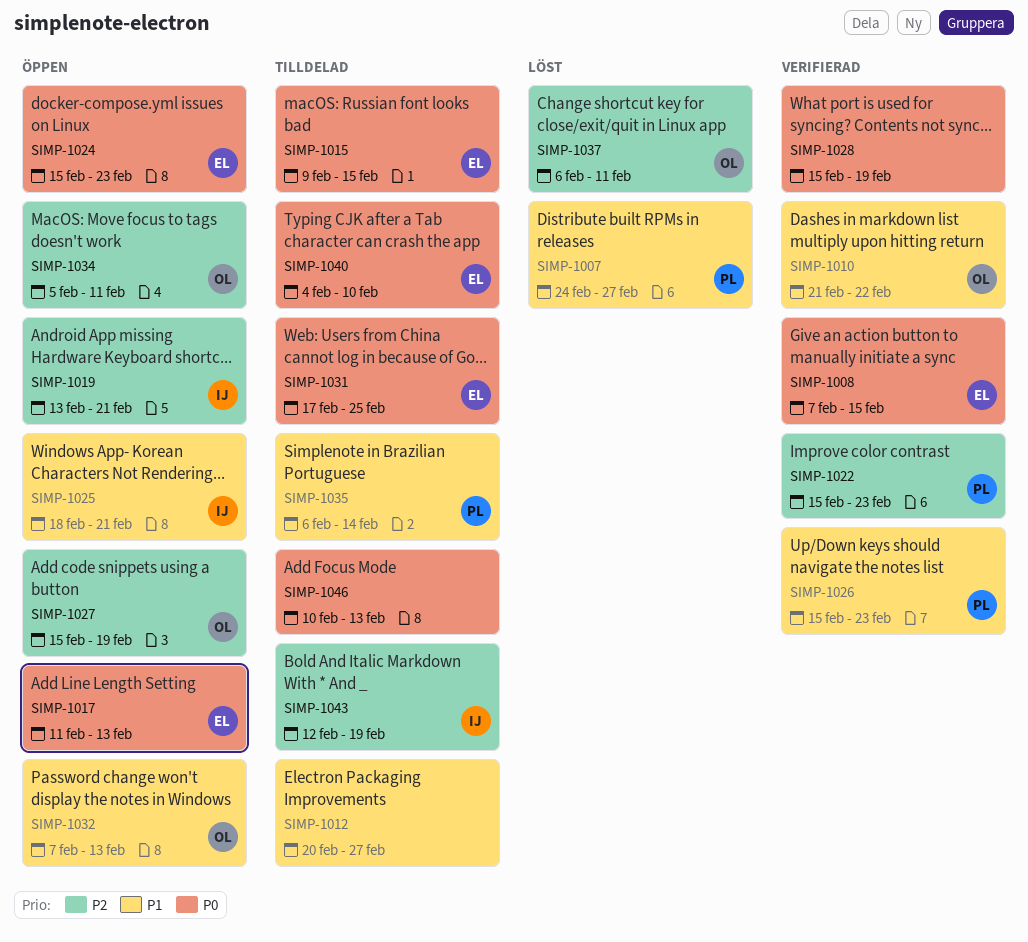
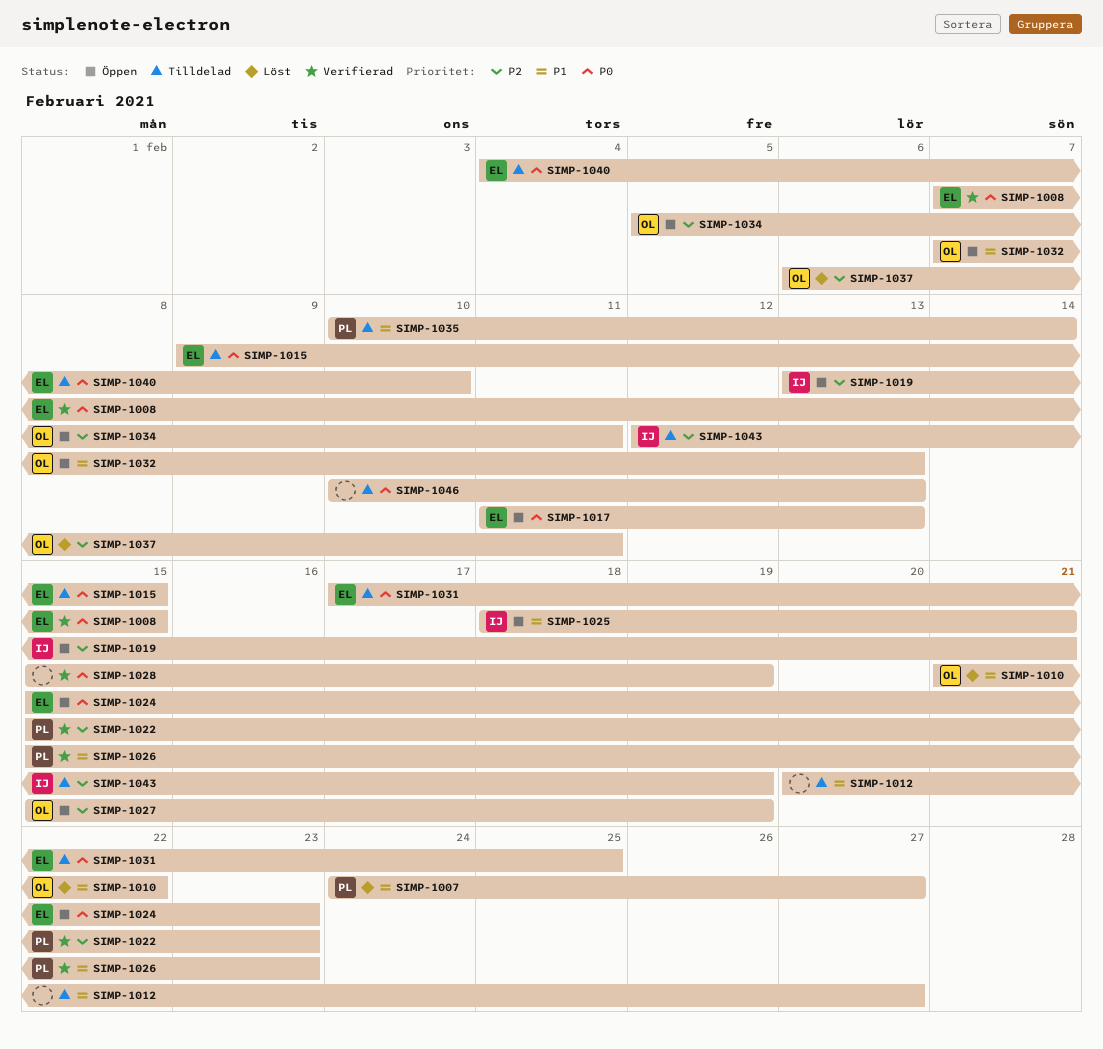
SIMP-1010, status: Verifierad -> Löst
SIMP-1035, start: Feb 6 -> Feb 10

